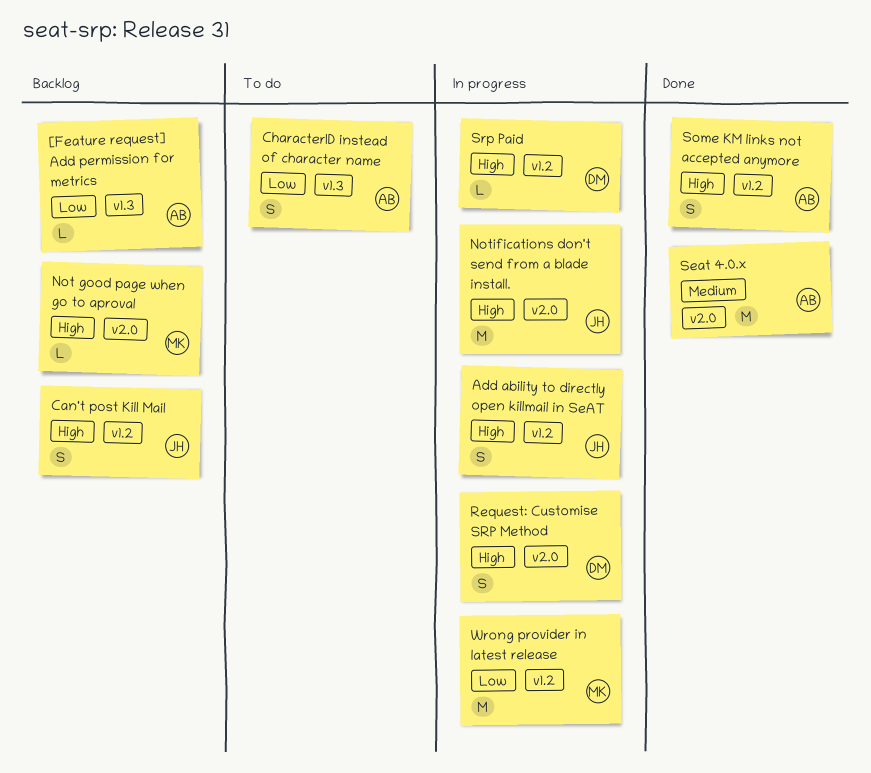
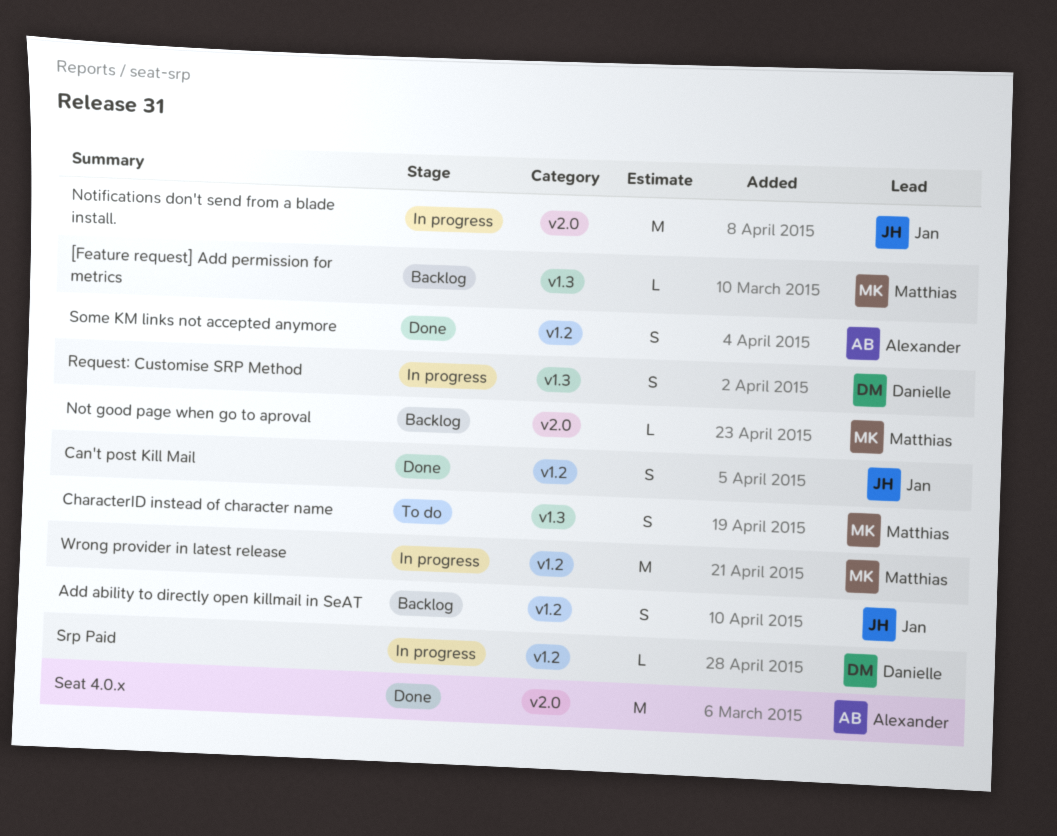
[Feature request] Add permission for metrics, owner: Alexander -> Matthias
Add ability to directly open killmail in SeAT, status: In progress -> Backlog
Can't post Kill Mail, status: Backlog -> Done
CharacterID instead of character name, owner: Alexander -> Matthias
Request: Customise SRP Method, label: v2.0 -> v1.3

